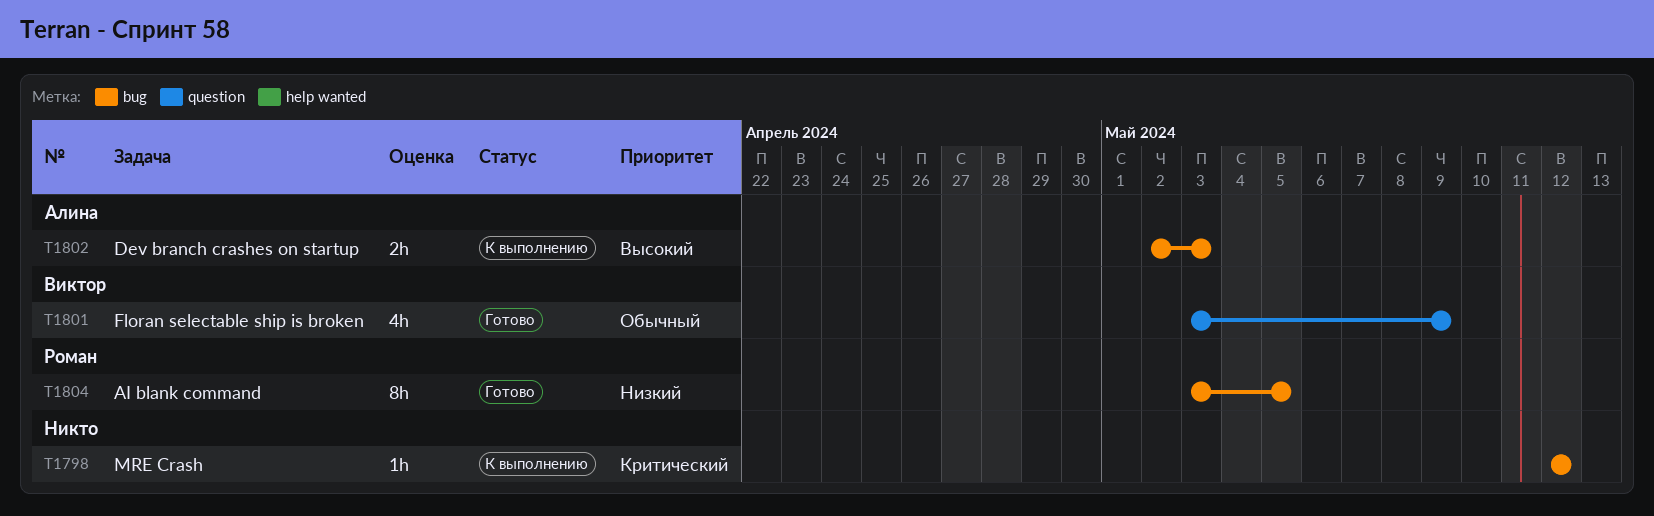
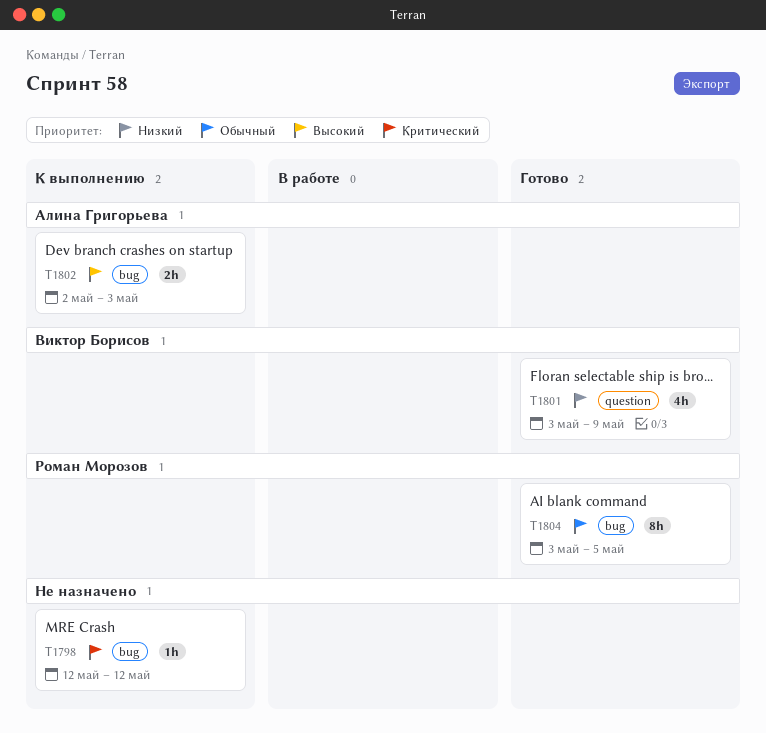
T1801, priority: Обычный -> Низкий
T1804, priority: Низкий -> Обычный

